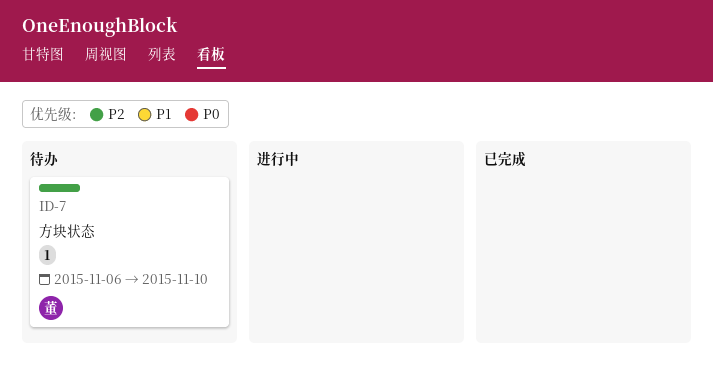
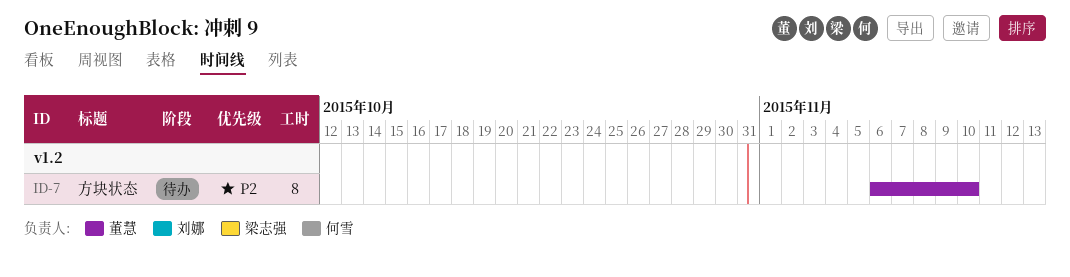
ID-7, estimate: 1 -> 8

